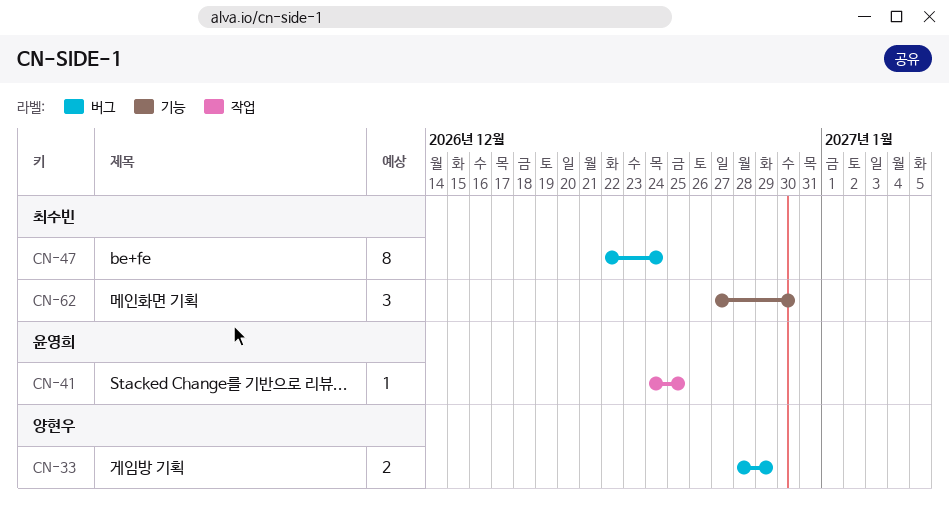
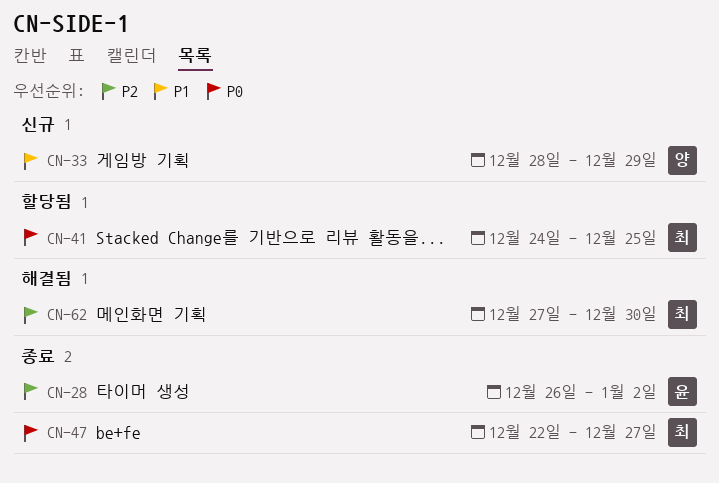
CN-28: none -> present
CN-41, owner: 윤영희 -> 최수빈
CN-47, due: Dec 24 -> Dec 27

